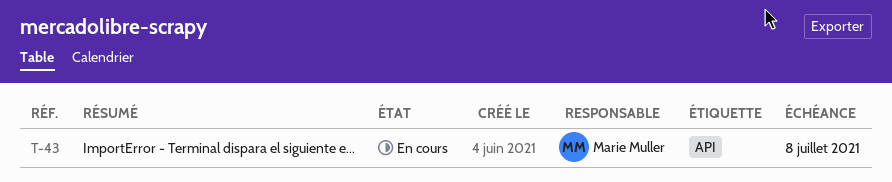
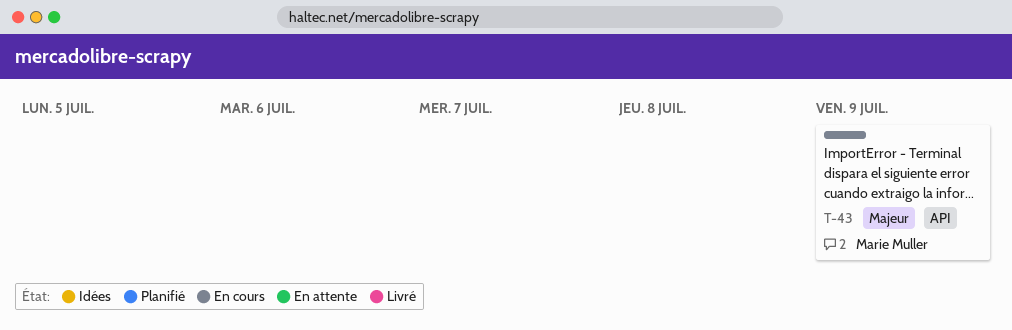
T-43, due: Jul 8 -> Jul 9

